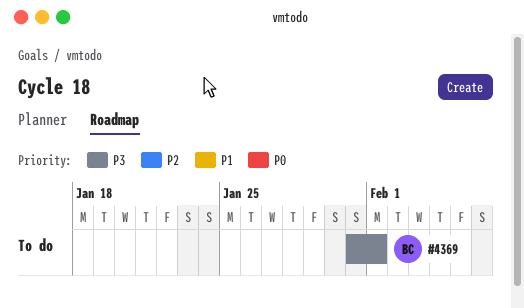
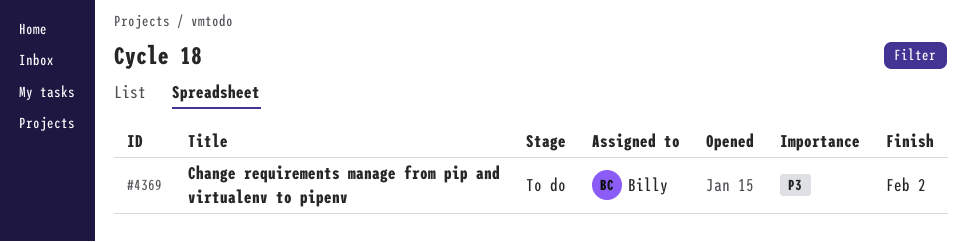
#4369, due: Feb 1 -> Feb 2

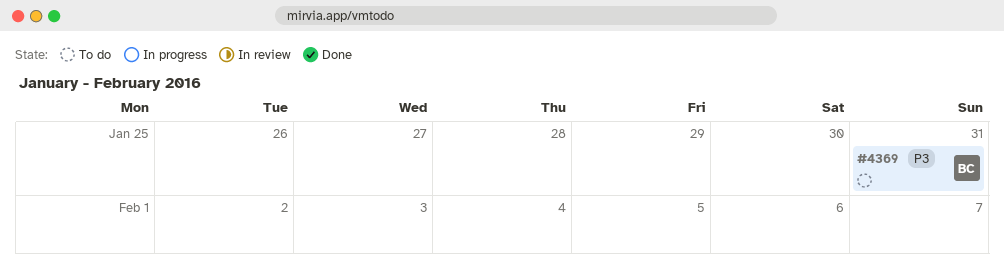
#4369, due: Feb 2 -> Jan 31

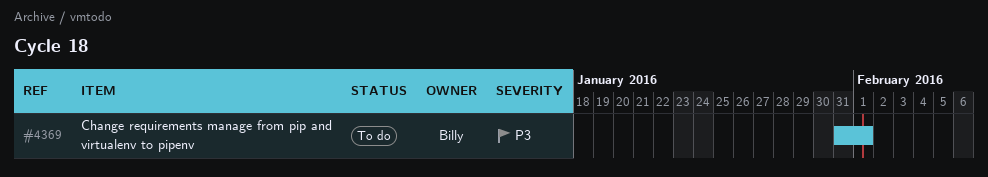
#4369, due: Jan 31 -> Feb 1

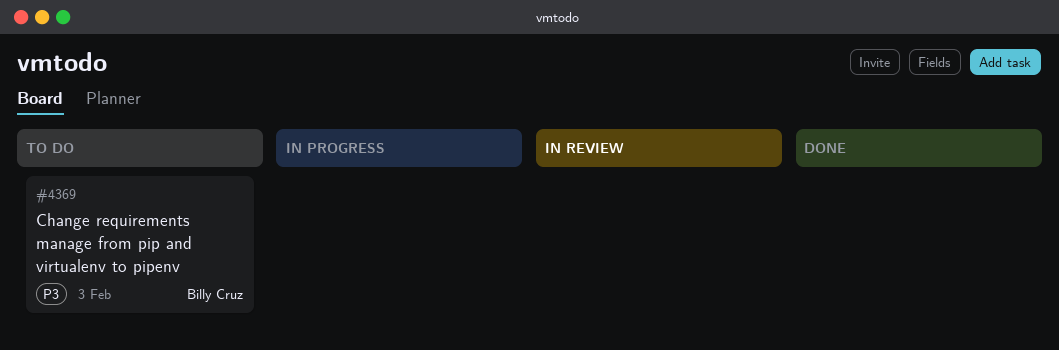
#4369, due: Feb 1 -> Feb 3

